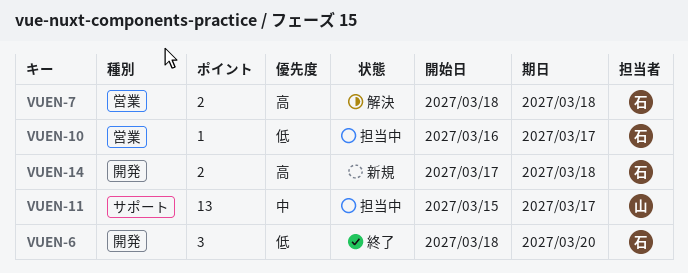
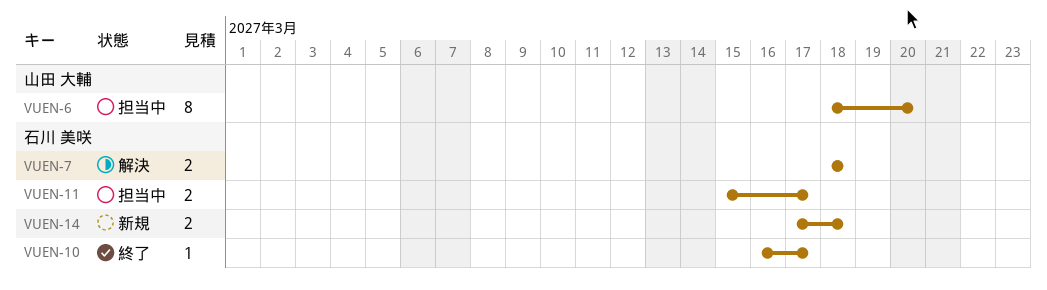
VUEN-6, status: 終了 -> 担当中
VUEN-6, owner: 石川 美咲 -> 山田 大輔
VUEN-6, estimate: 3 -> 8
VUEN-10, status: 担当中 -> 終了
VUEN-11, owner: 山田 大輔 -> 石川 美咲
VUEN-11, estimate: 13 -> 2

